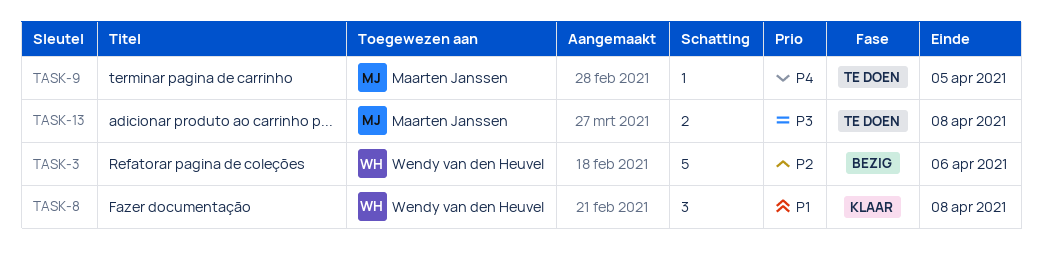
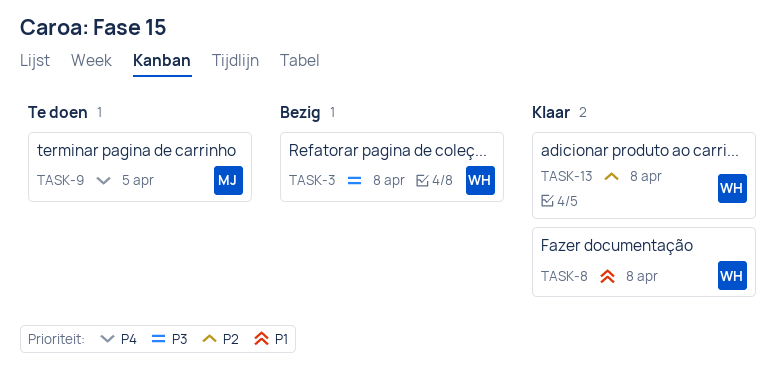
TASK-3, priority: P2 -> P3
TASK-3, due: Apr 6 -> Apr 8
TASK-13, status: Te doen -> Klaar
TASK-13, owner: Maarten Janssen -> Wendy van den Heuvel
TASK-13, priority: P3 -> P2

